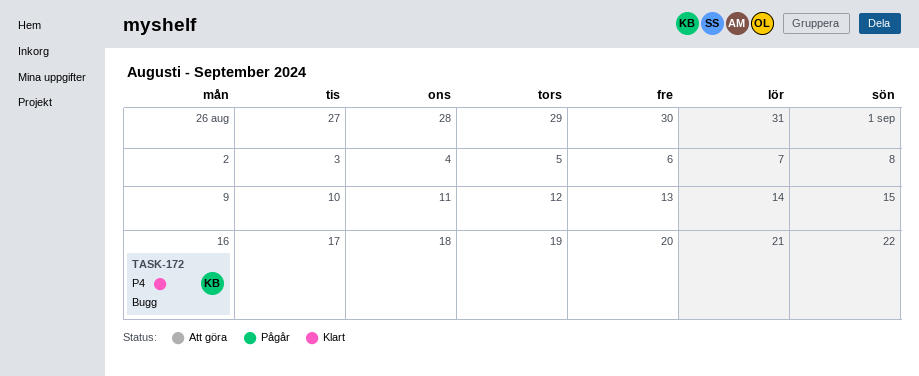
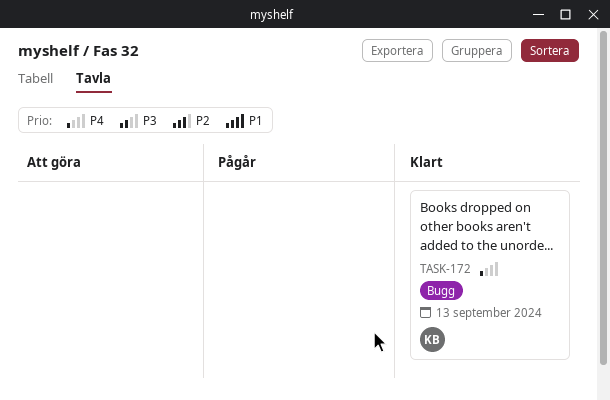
TASK-172, due: Sep 16 -> Sep 13

